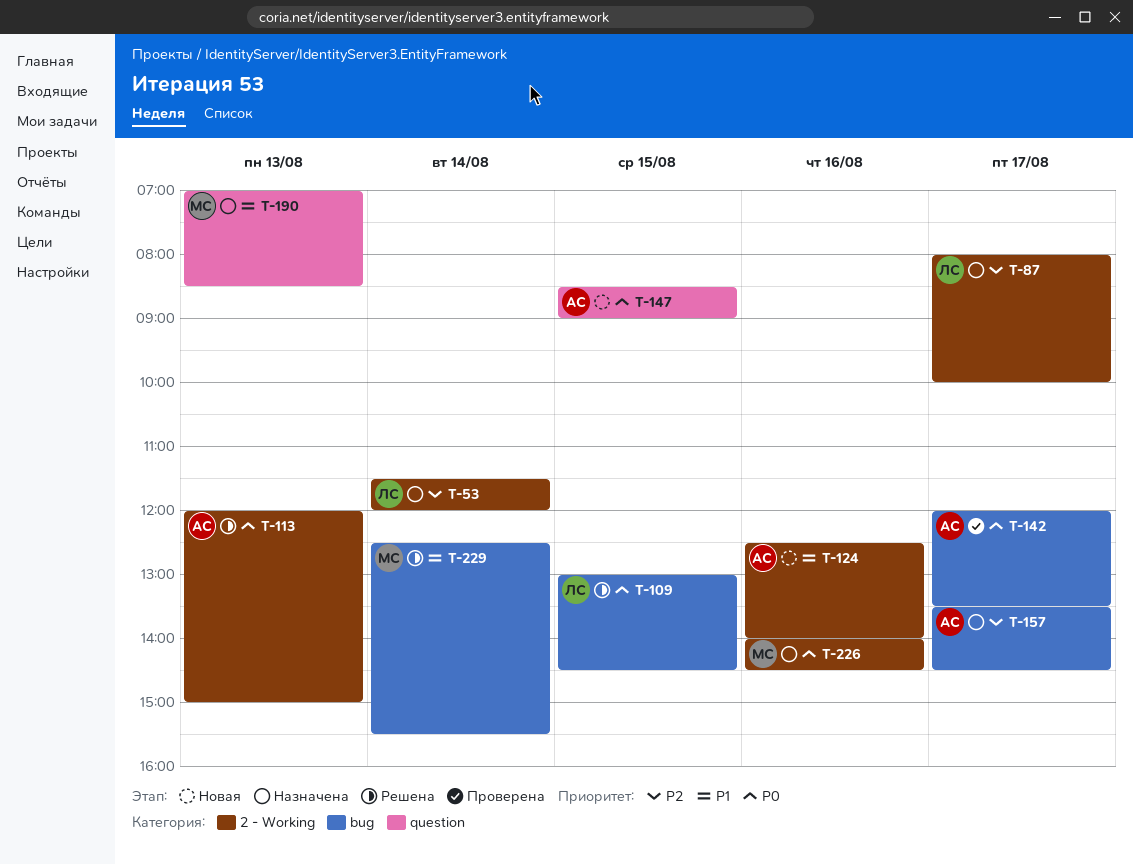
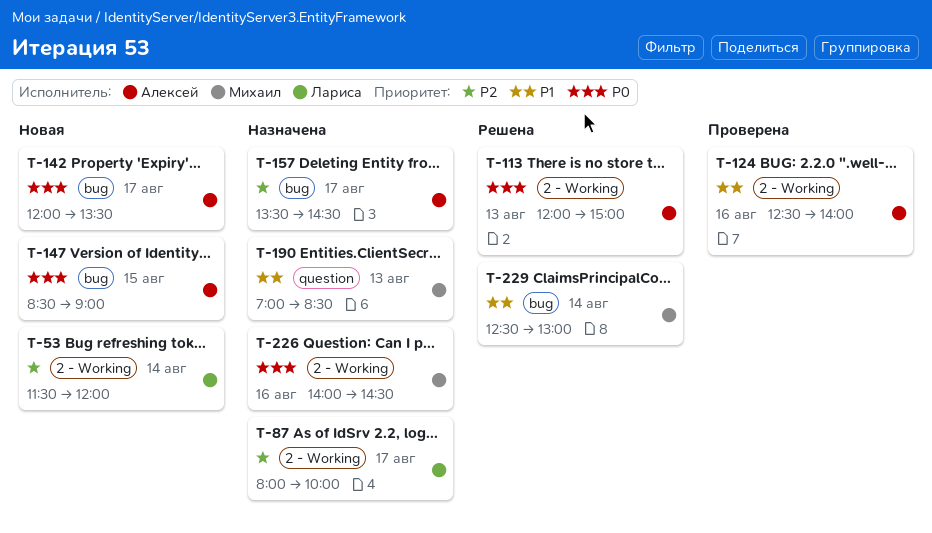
T-53, status: Назначена -> Новая
T-109: present -> none
T-124, status: Новая -> Проверена
T-142, status: Проверена -> Новая
T-147, label: question -> bug
T-229, ends: 15:30 -> 13:00

